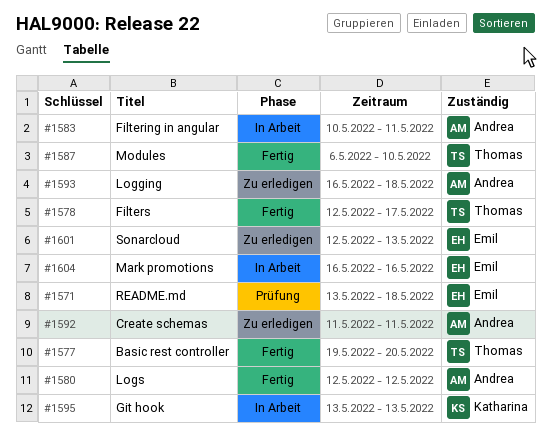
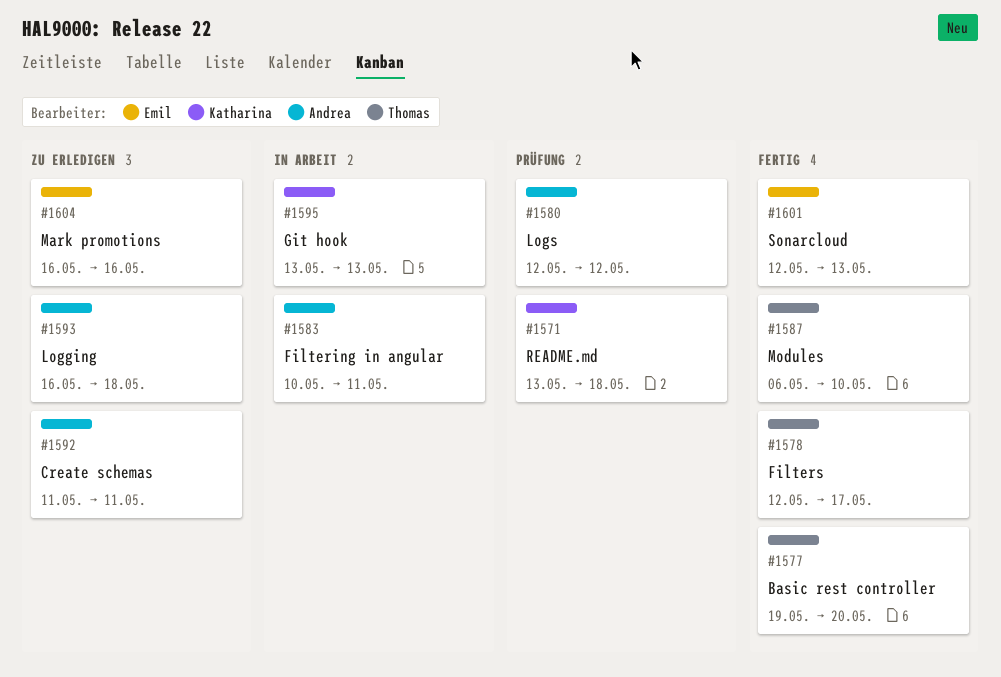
#1571, owner: Emil -> Katharina
#1580, status: Fertig -> Prüfung
#1601, status: Zu erledigen -> Fertig
#1604, status: In Arbeit -> Zu erledigen

